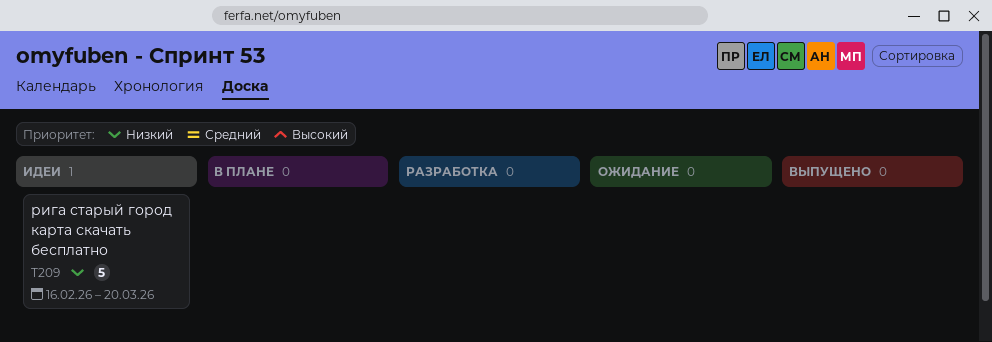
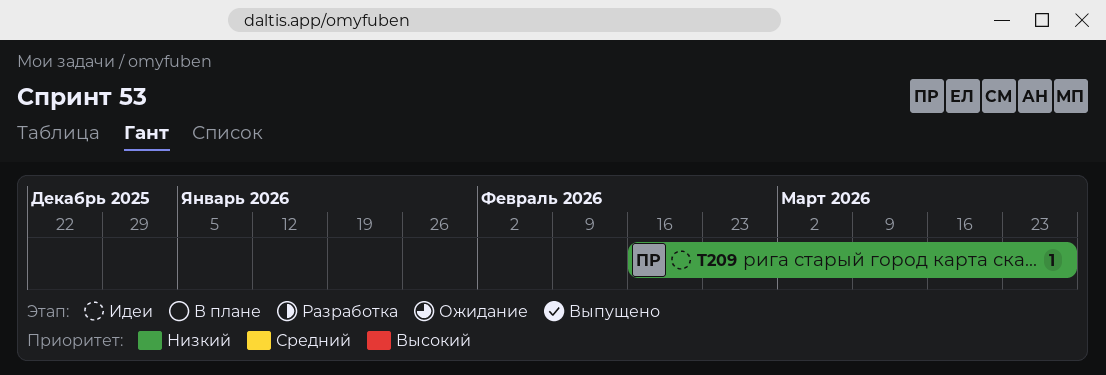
T209, estimate: 5 -> 1
T209, due: Mar 20 -> Mar 27

